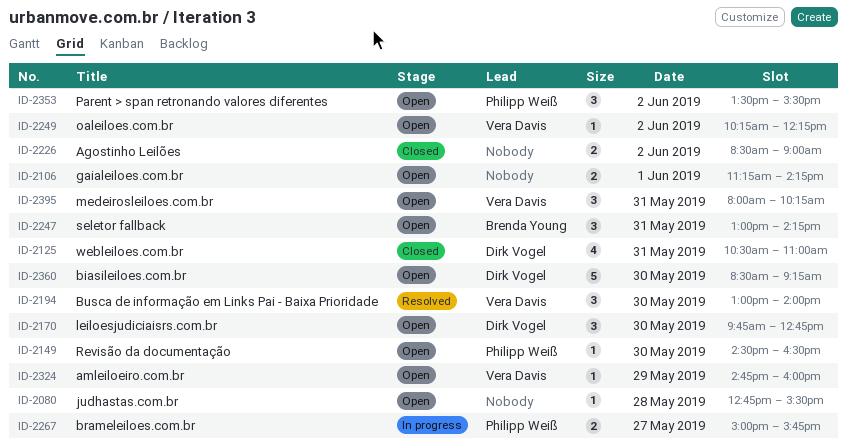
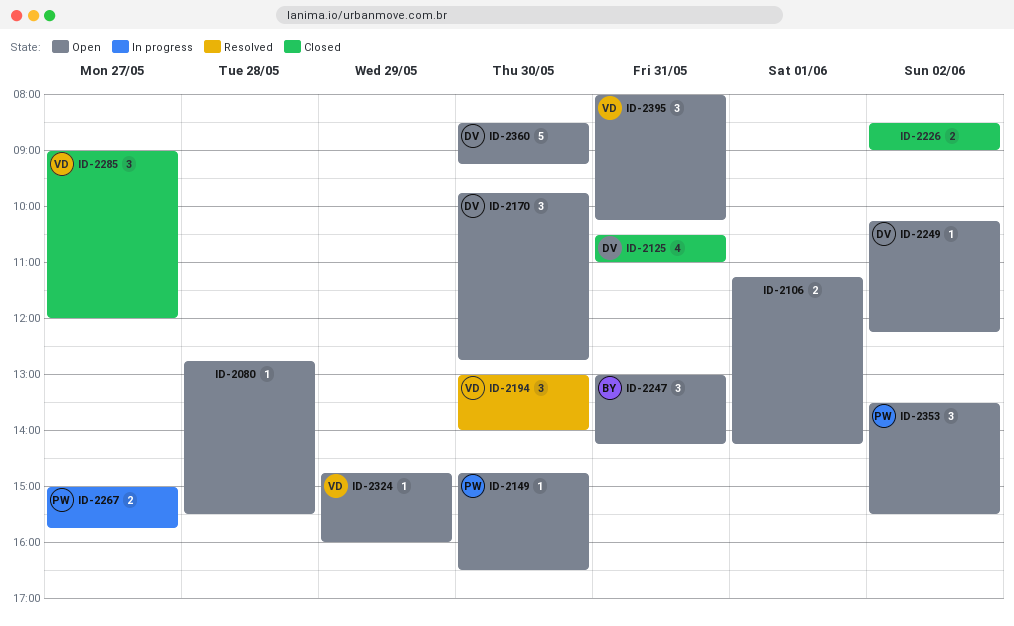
ID-2149, begins: 14:30 -> 14:45
ID-2249, owner: Vera Davis -> Dirk Vogel
ID-2285: none -> present

